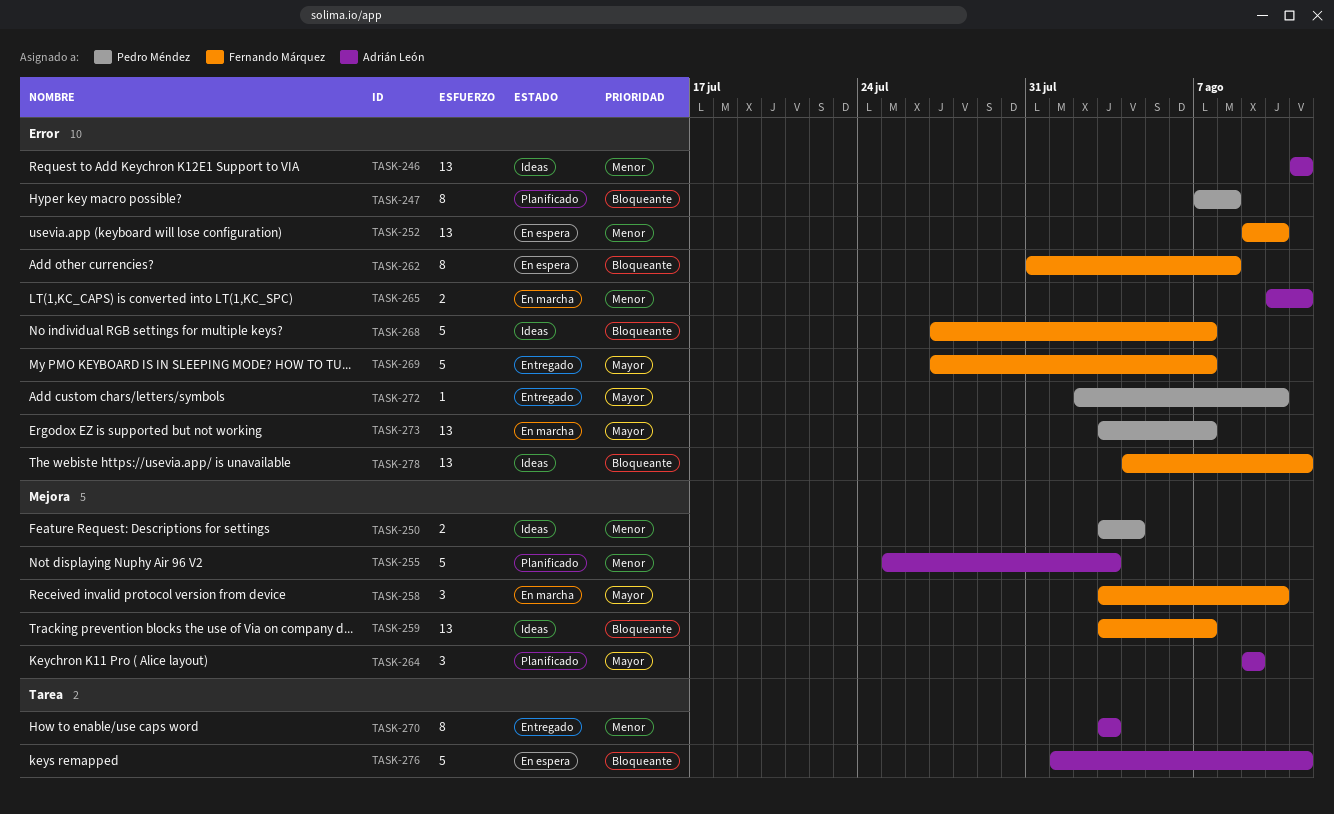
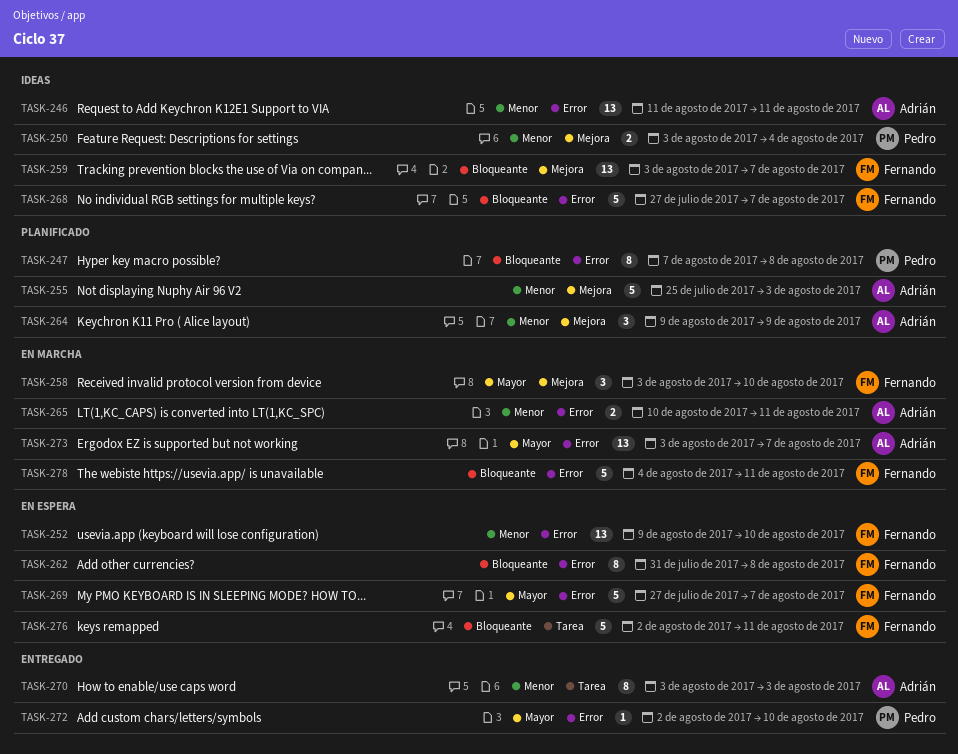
TASK-264, priority: Mayor -> Menor
TASK-269, status: Entregado -> En espera
TASK-273, owner: Pedro Méndez -> Adrián León
TASK-276, owner: Adrián León -> Fernando Márquez
TASK-276, start: Aug 1 -> Aug 2
TASK-278, status: Ideas -> En marcha
TASK-278, estimate: 13 -> 5

